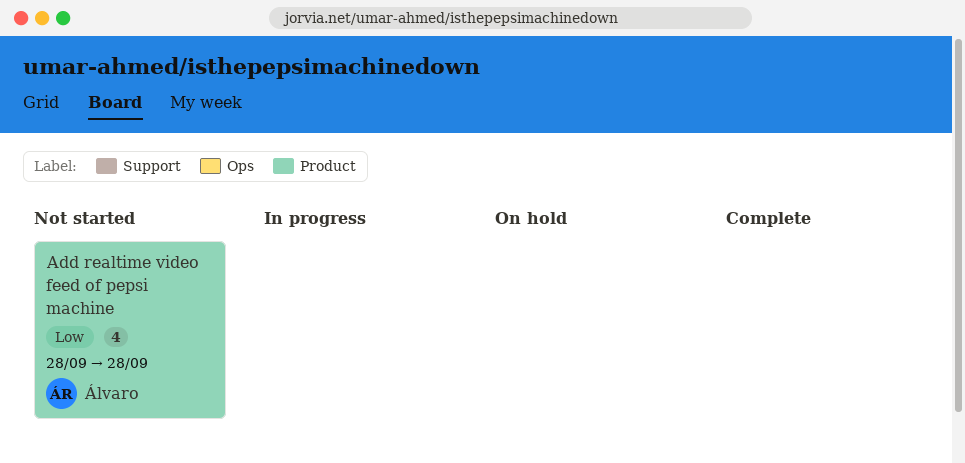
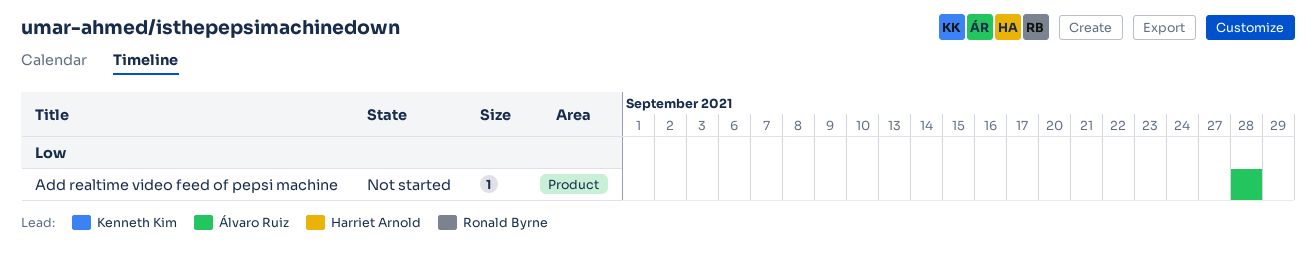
Add realtime video feed of pepsi machine, estimate: 4 -> 1

